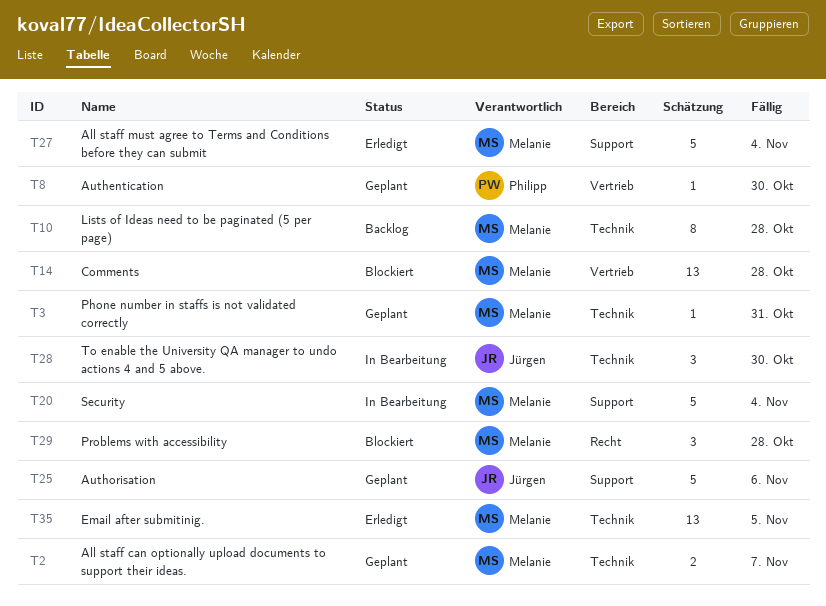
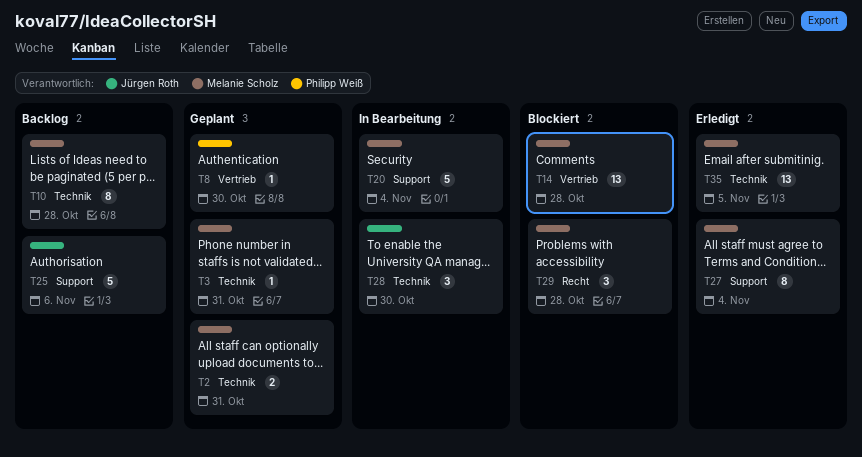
T2, due: Nov 7 -> Oct 31
T25, status: Geplant -> Backlog
T27, estimate: 5 -> 8

